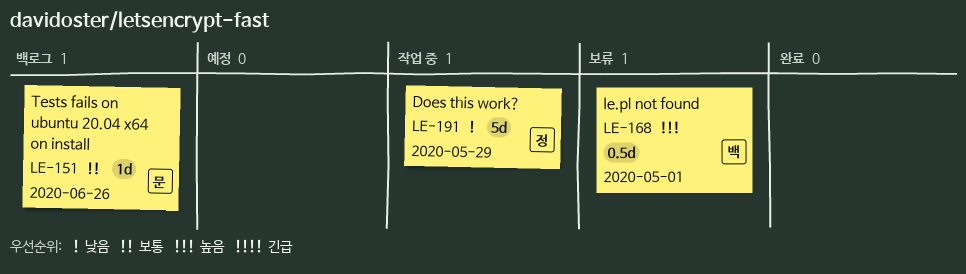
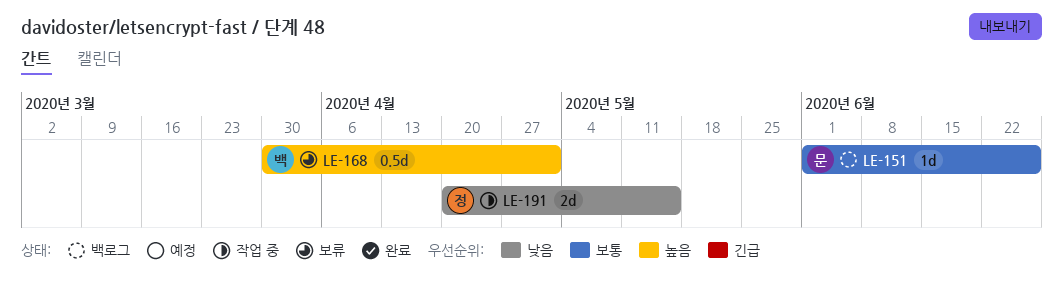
LE-191, estimate: 5d -> 2d
LE-191, due: May 29 -> May 15

